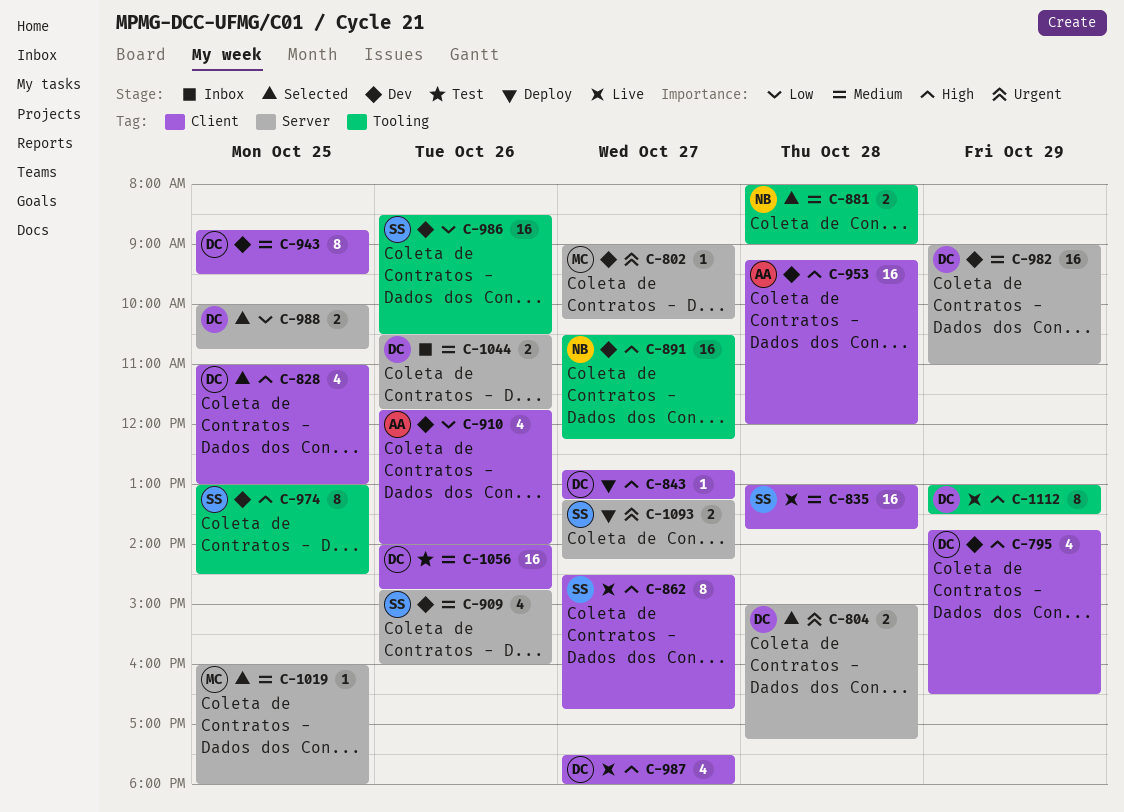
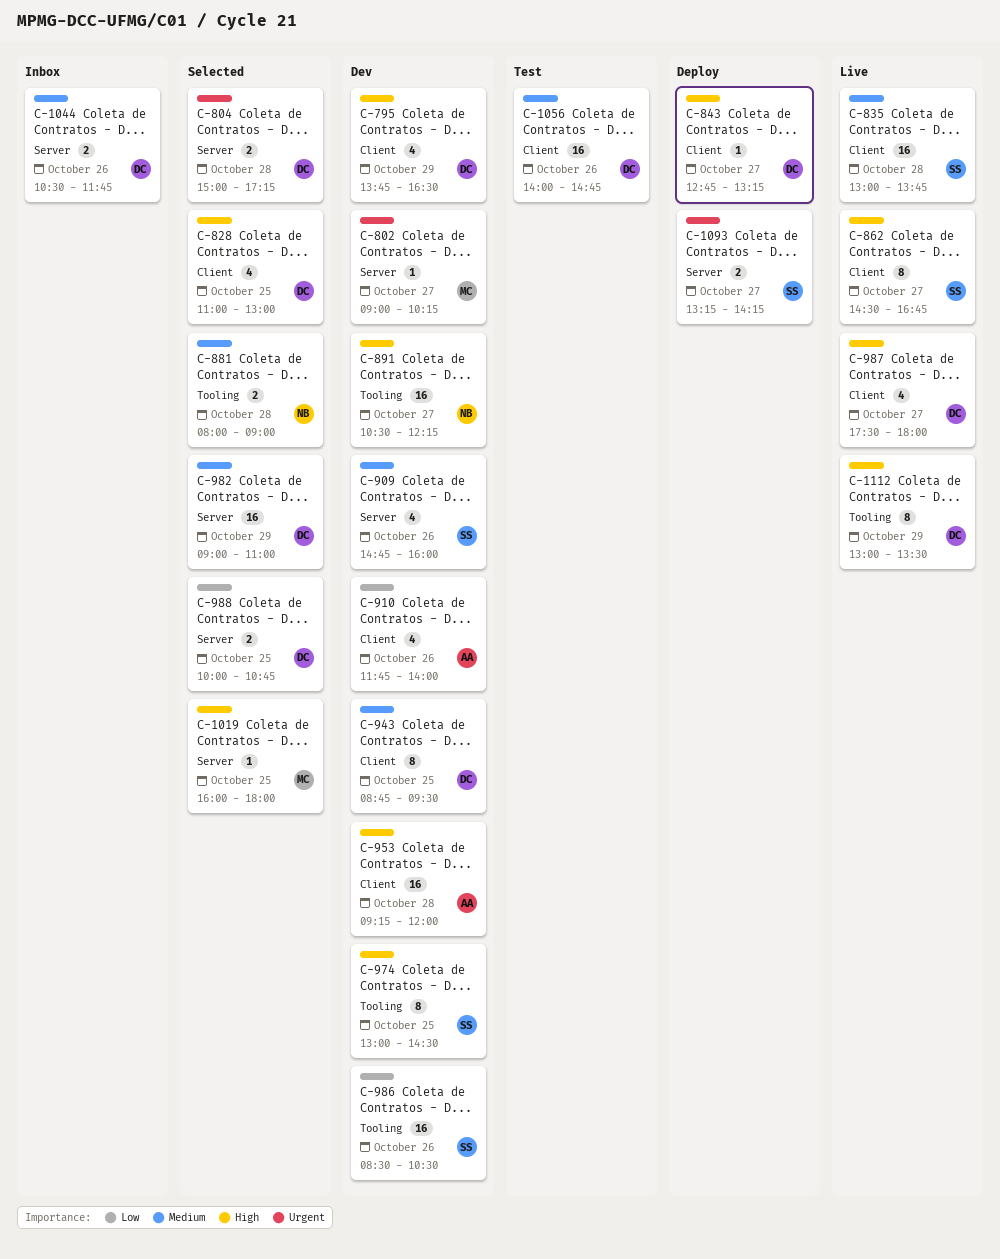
C-982, status: Dev -> Selected
C-1019, priority: Medium -> High

